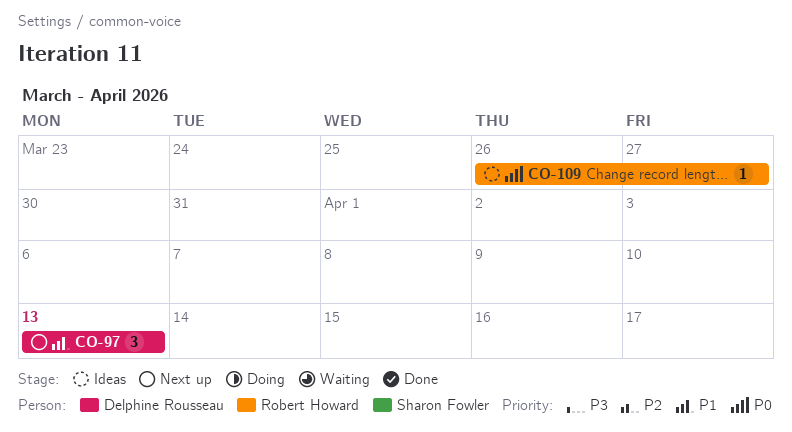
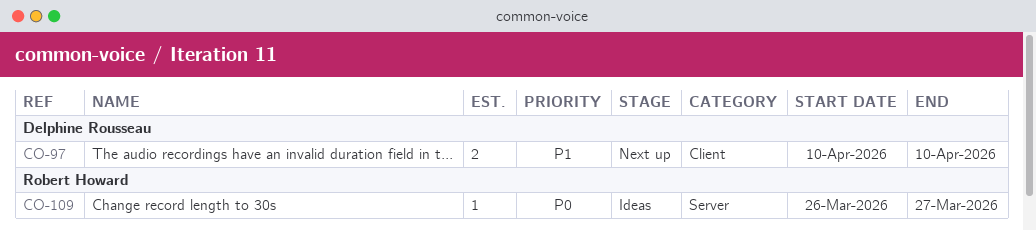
CO-97, estimate: 3 -> 2
CO-97, start: Apr 13 -> Apr 10
CO-97, due: Apr 13 -> Apr 10

